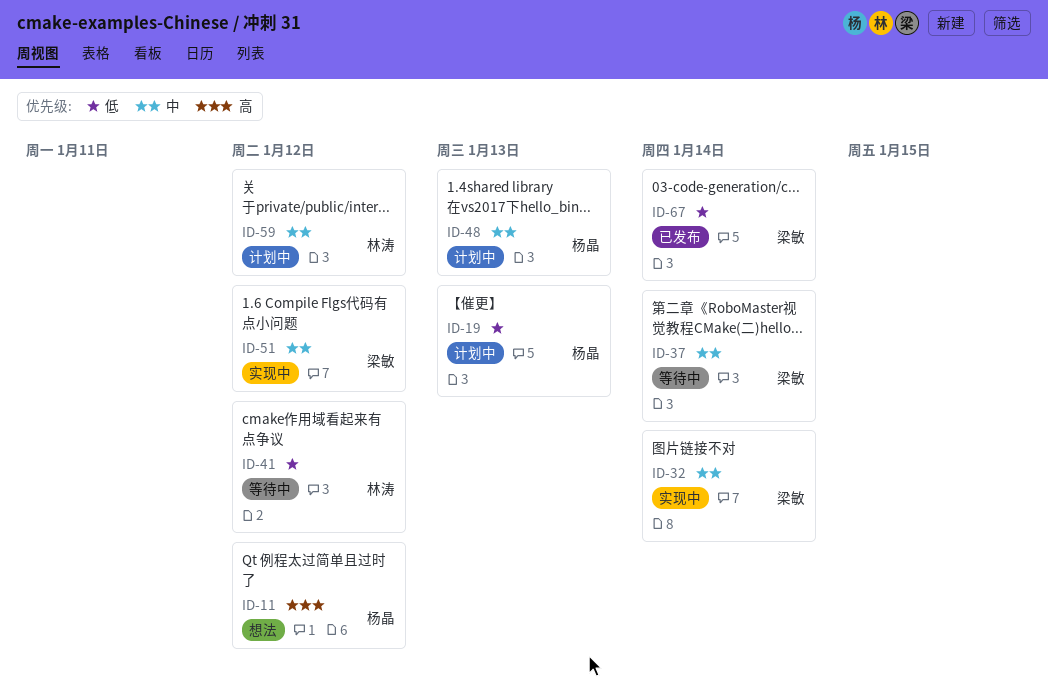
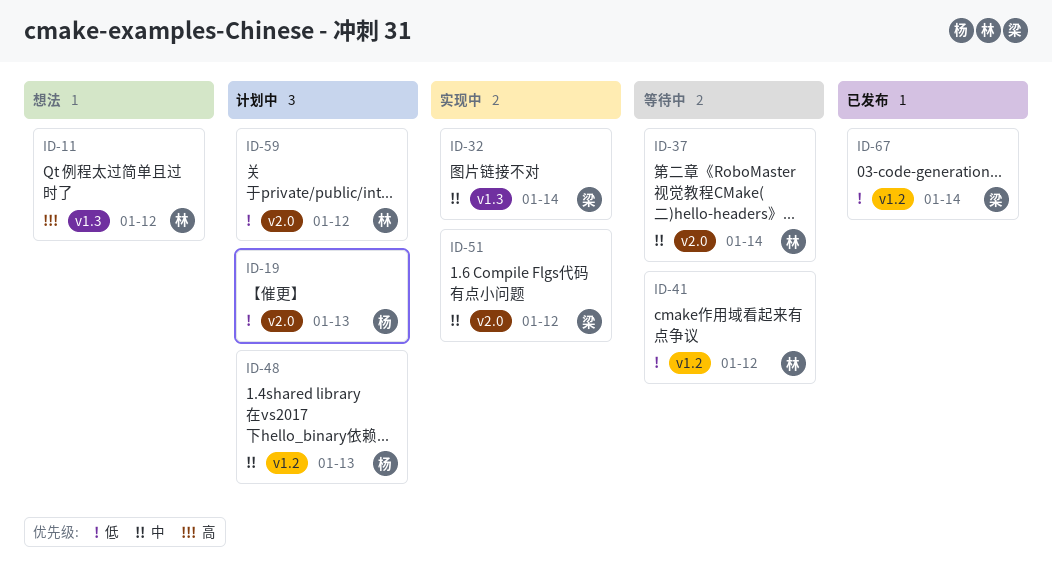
ID-11, owner: 杨晶 -> 林涛
ID-37, owner: 梁敏 -> 林涛
ID-59, priority: 中 -> 低

